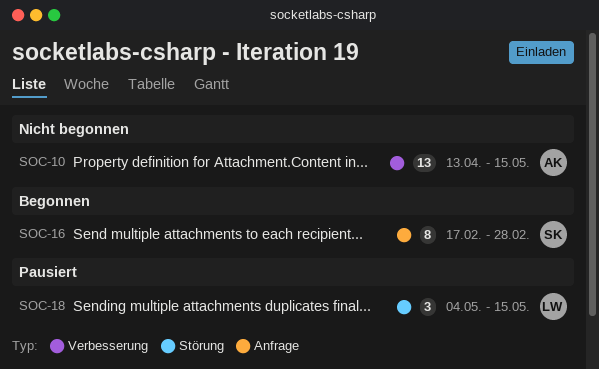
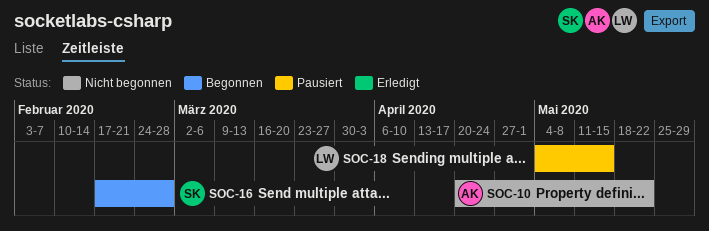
SOC-10, start: Apr 13 -> Apr 20
SOC-10, due: May 15 -> May 22

